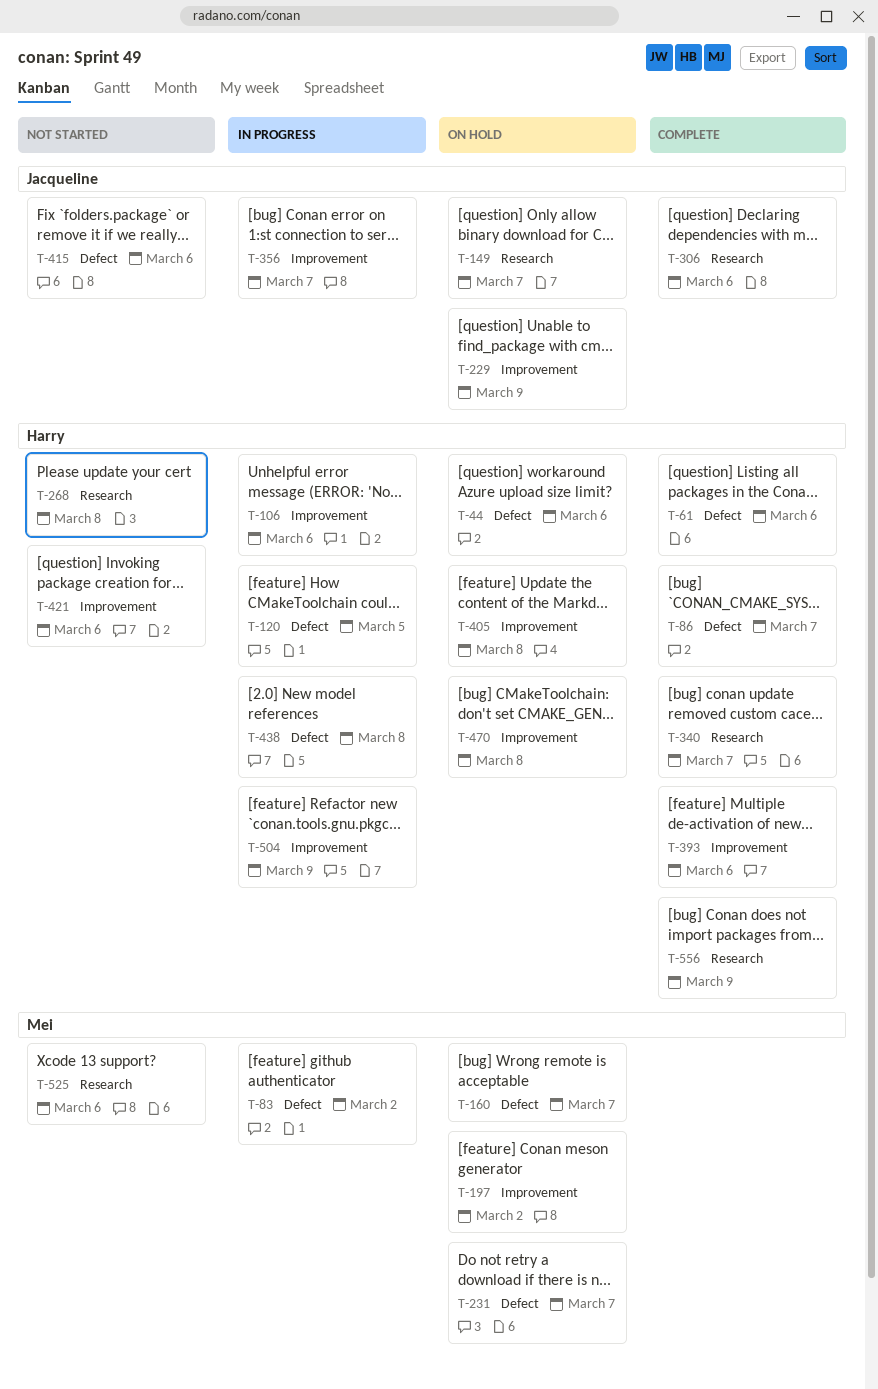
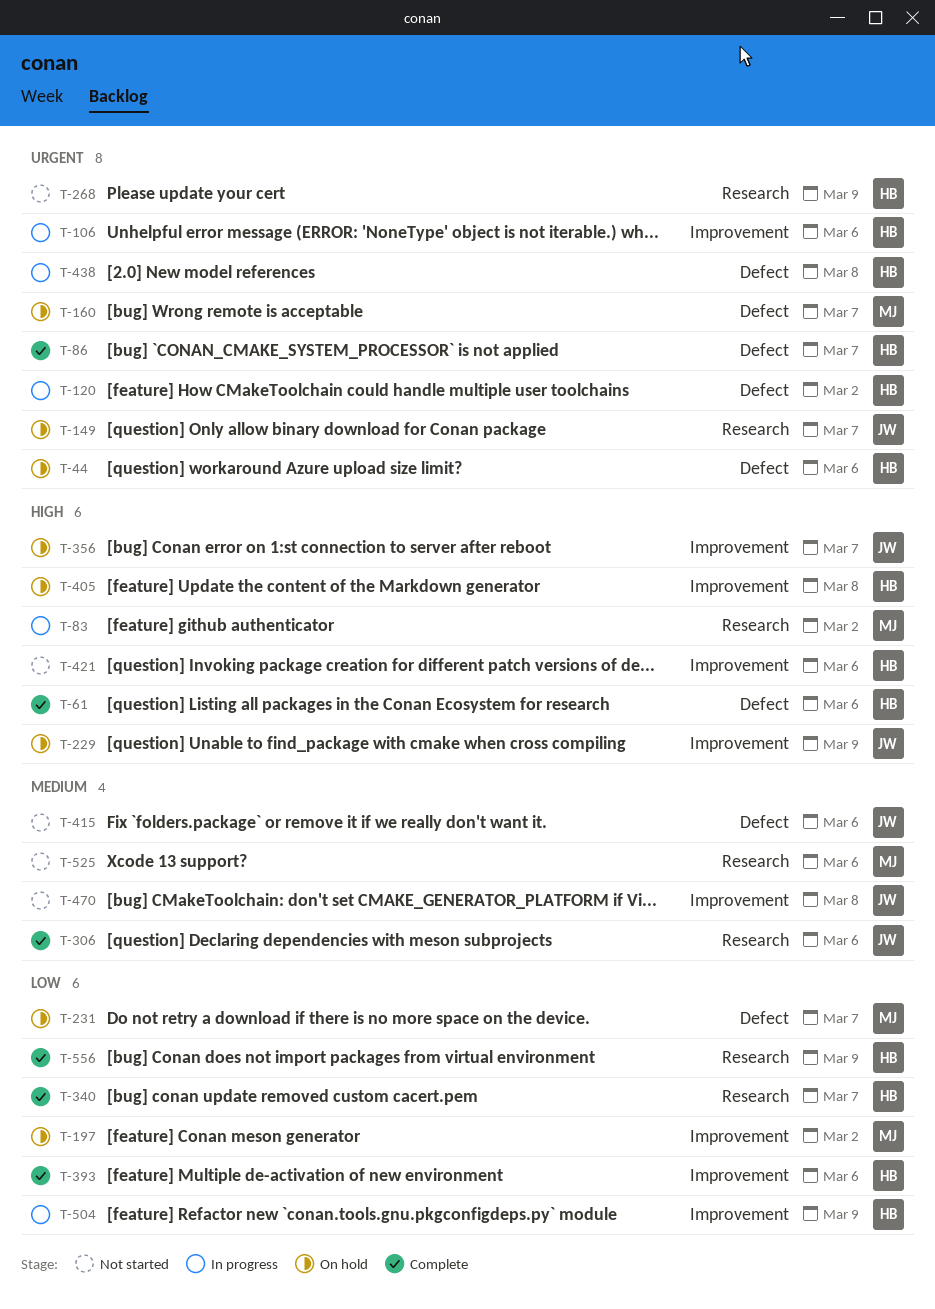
T-83, label: Defect -> Research
T-120, due: Mar 5 -> Mar 2
T-268, due: Mar 8 -> Mar 9
T-356, status: In progress -> On hold
T-470, status: On hold -> Not started
T-470, owner: Harry -> Jacqueline

